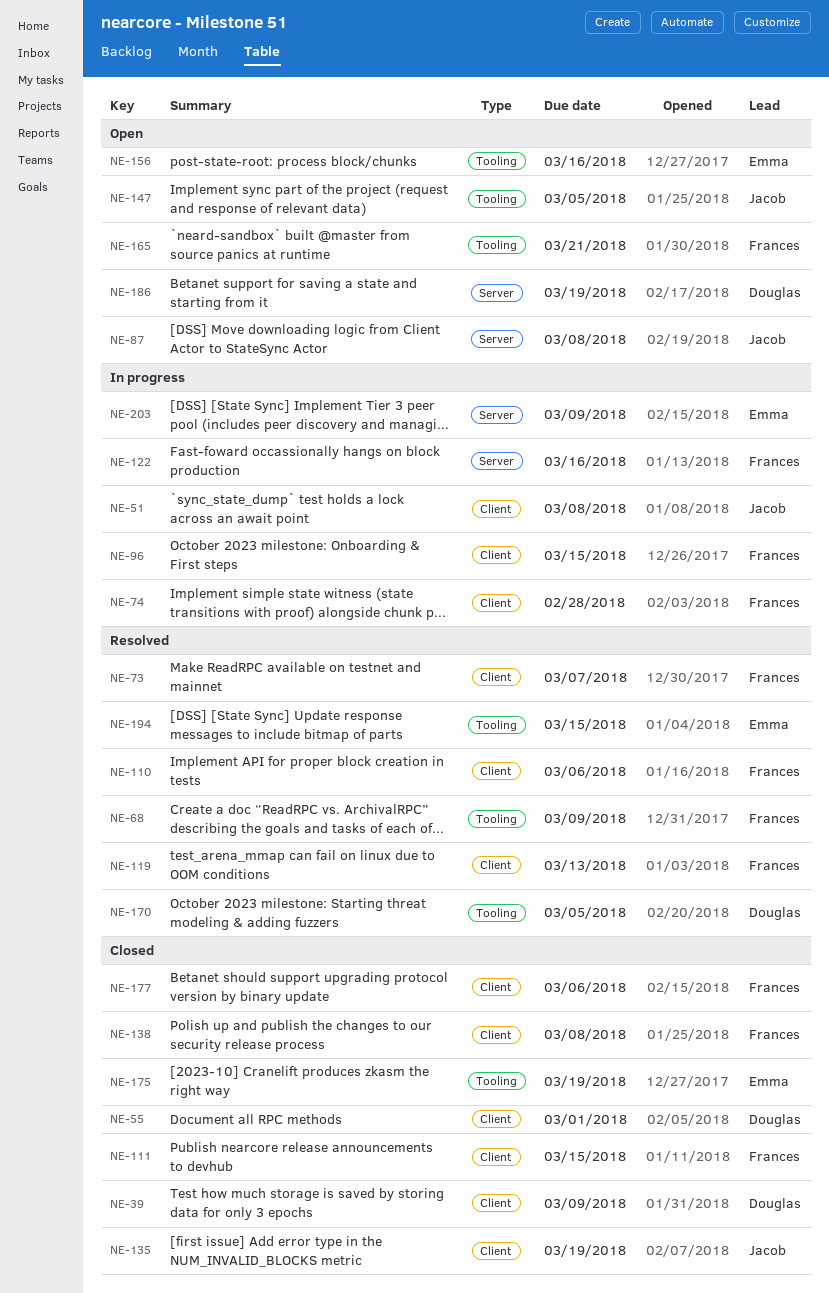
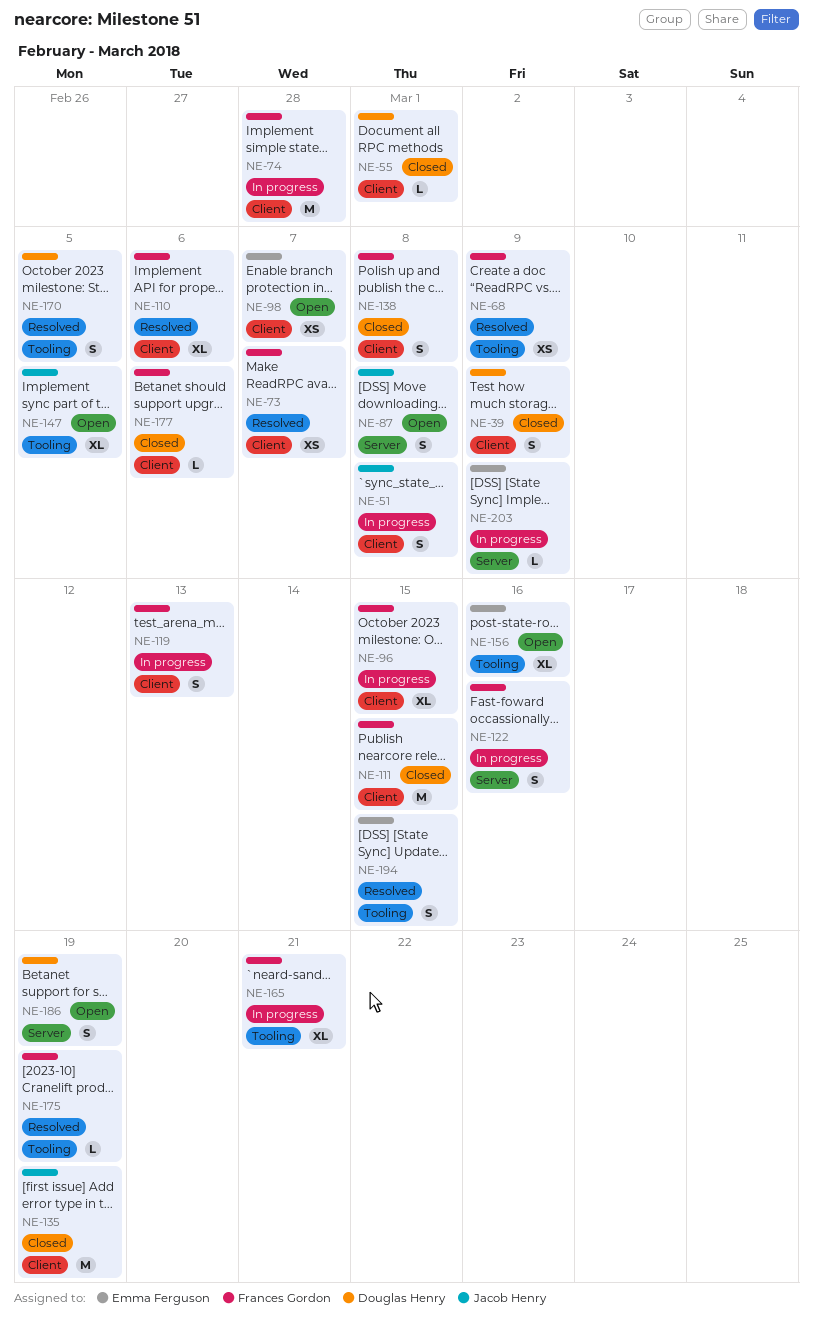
NE-98: none -> present
NE-119, status: Resolved -> In progress
NE-165, status: Open -> In progress
NE-175, status: Closed -> Resolved
NE-175, owner: Emma Ferguson -> Frances Gordon

